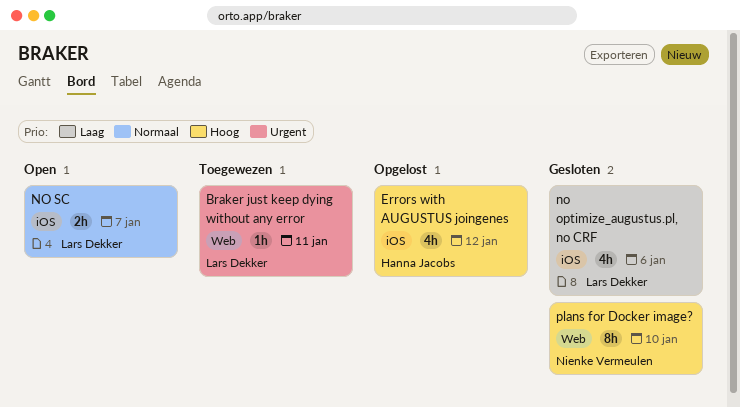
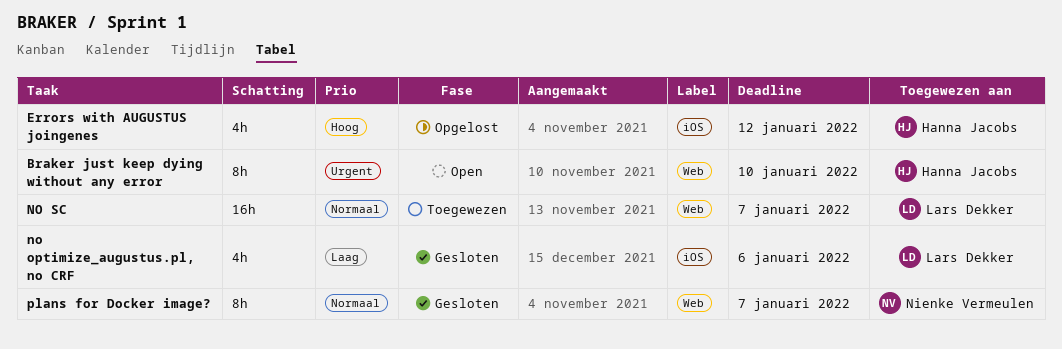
Braker just keep dying without any error, status: Toegewezen -> Open
Braker just keep dying without any error, owner: Lars Dekker -> Hanna Jacobs
Braker just keep dying without any error, estimate: 1h -> 8h
Braker just keep dying without any error, due: Jan 11 -> Jan 10
NO SC, status: Open -> Toegewezen
NO SC, label: iOS -> Web
NO SC, estimate: 2h -> 16h
plans for Docker image?, priority: Hoog -> Normaal
plans for Docker image?, due: Jan 10 -> Jan 7

